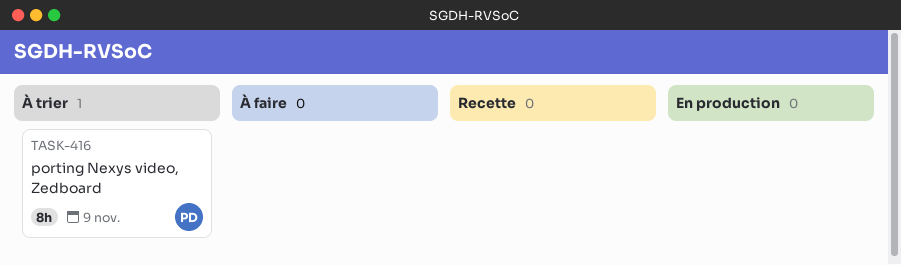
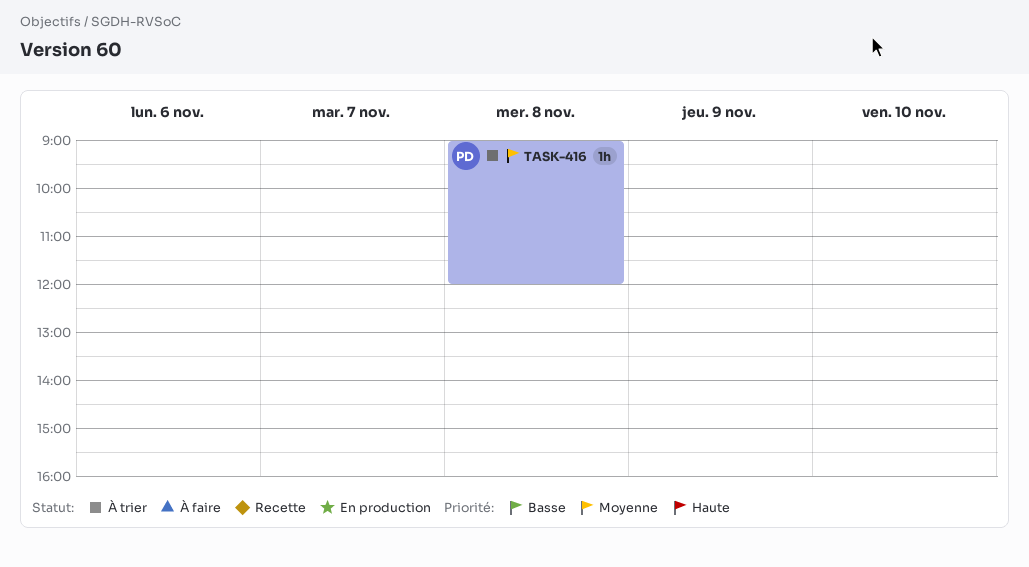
TASK-416, estimate: 8h -> 1h
TASK-416, day: Nov 9 -> Nov 8

